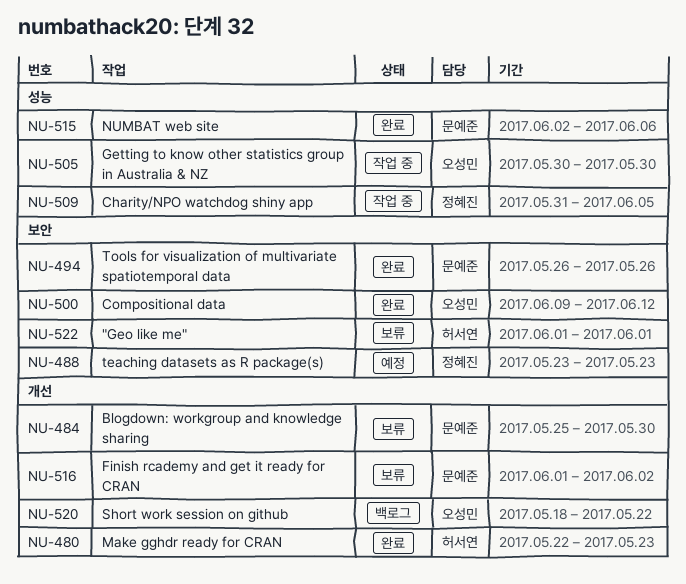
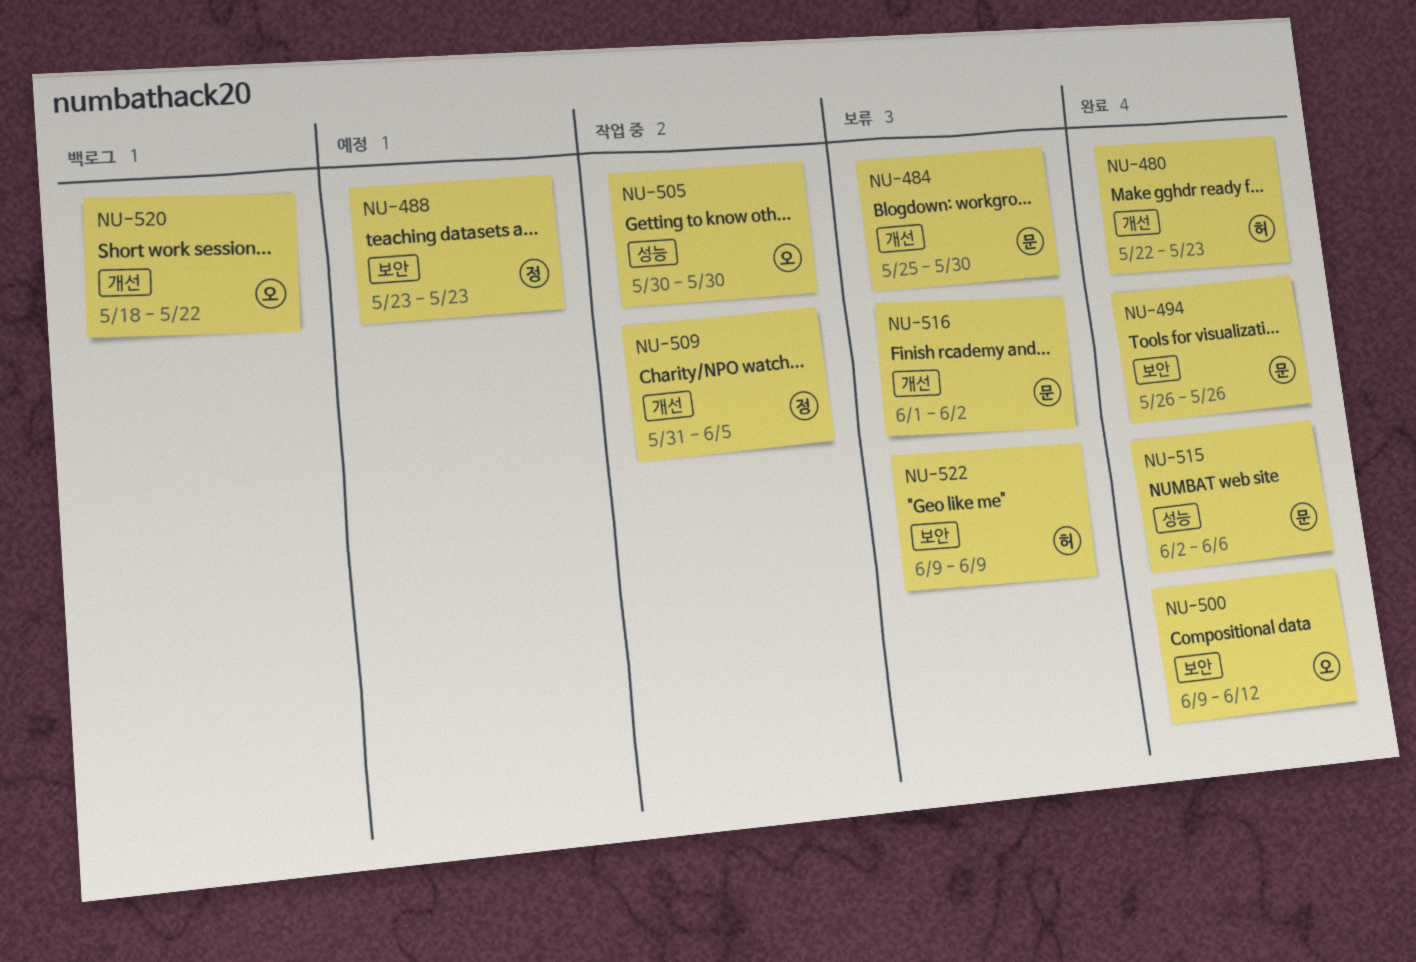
NU-509, label: 성능 -> 개선
NU-522, start: Jun 1 -> Jun 9
NU-522, due: Jun 1 -> Jun 9

